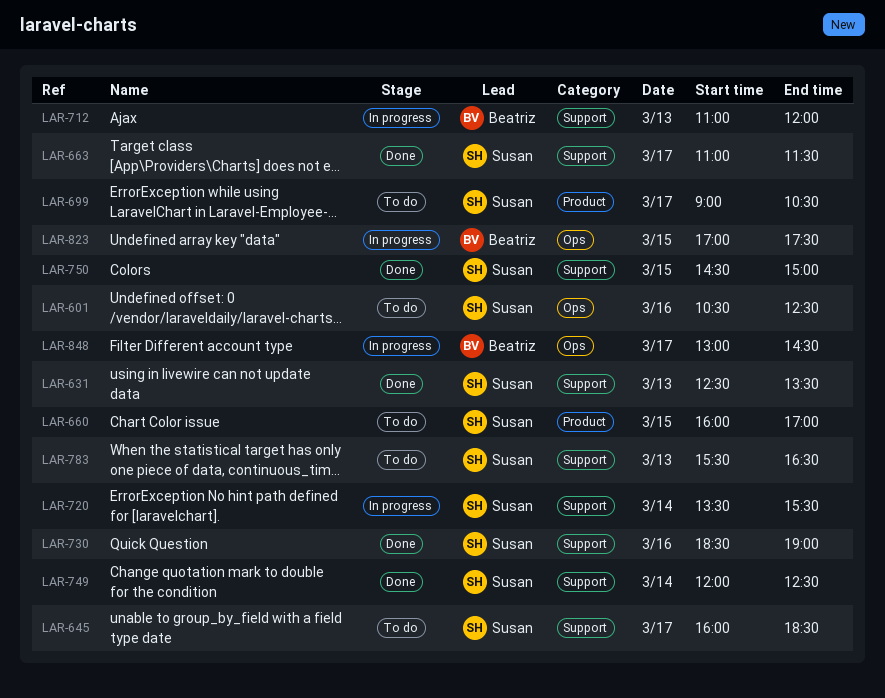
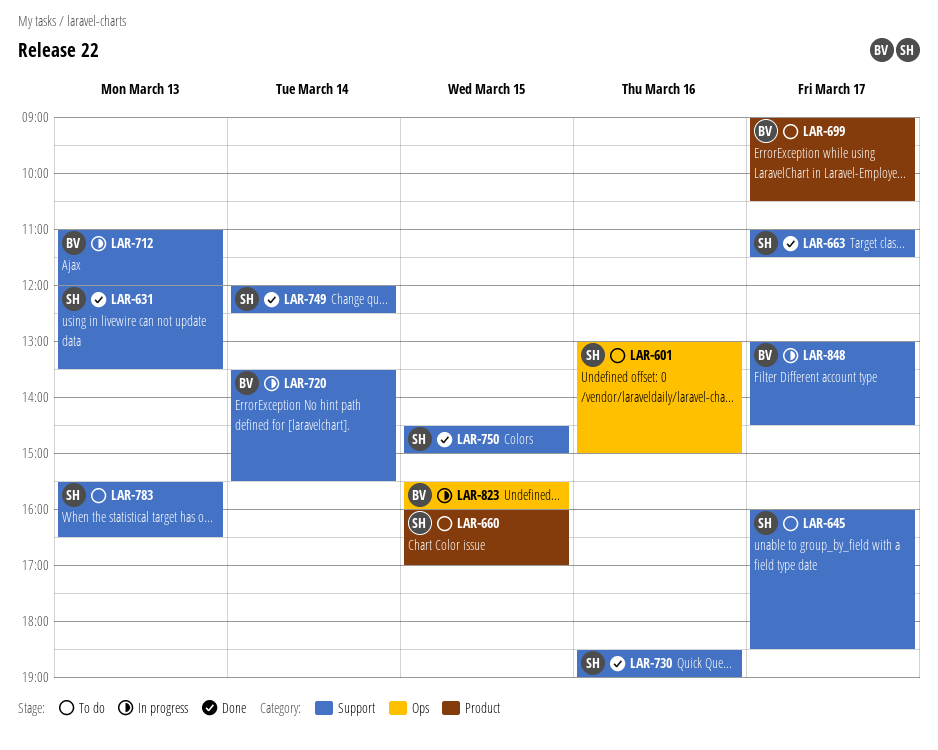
LAR-601, begins: 10:30 -> 13:00
LAR-601, ends: 12:30 -> 15:00
LAR-631, begins: 12:30 -> 12:00
LAR-699, owner: Susan -> Beatriz
LAR-720, owner: Susan -> Beatriz
LAR-823, begins: 17:00 -> 15:30
LAR-823, ends: 17:30 -> 16:00
LAR-848, label: Ops -> Support

